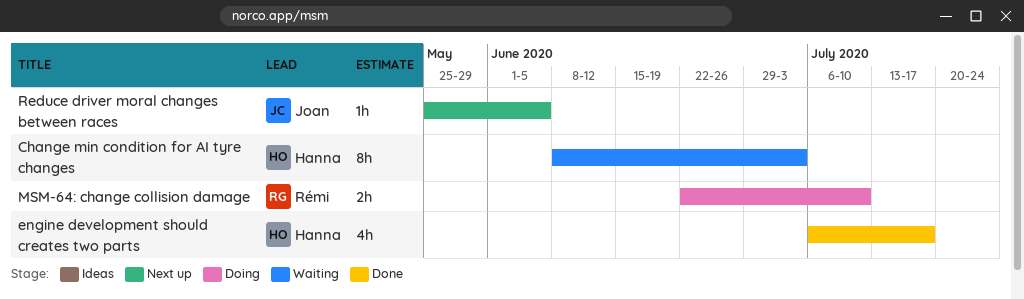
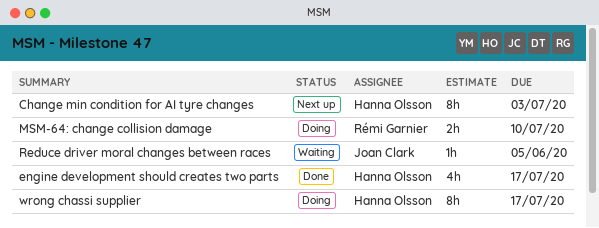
Change min condition for AI tyre changes, status: Waiting -> Next up
Reduce driver moral changes between races, status: Next up -> Waiting
wrong chassi supplier: none -> present

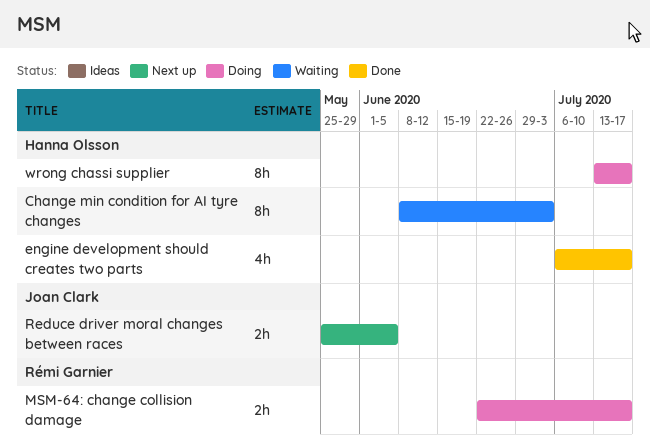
Change min condition for AI tyre changes, status: Next up -> Waiting
MSM-64: change collision damage, due: Jul 10 -> Jul 17
Reduce driver moral changes between races, status: Waiting -> Next up
Reduce driver moral changes between races, estimate: 1h -> 2h

